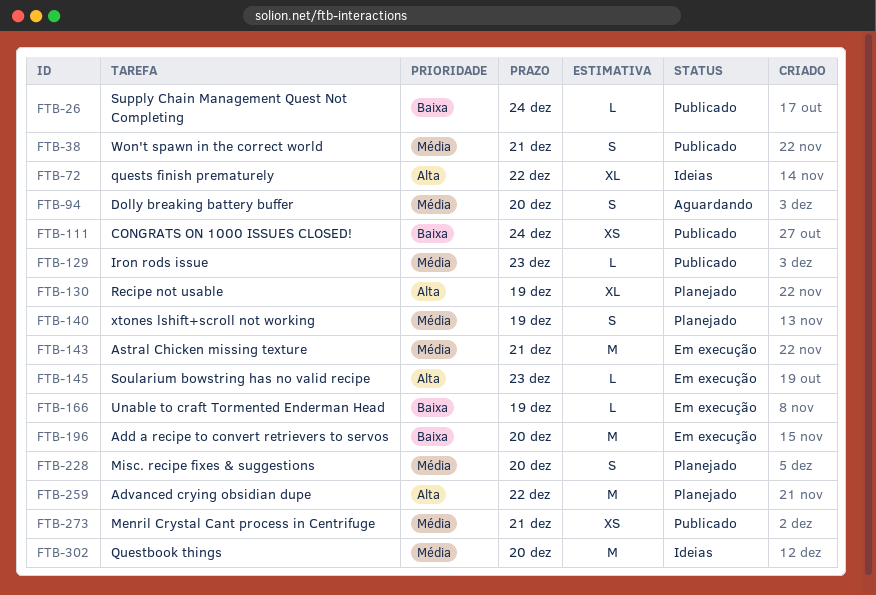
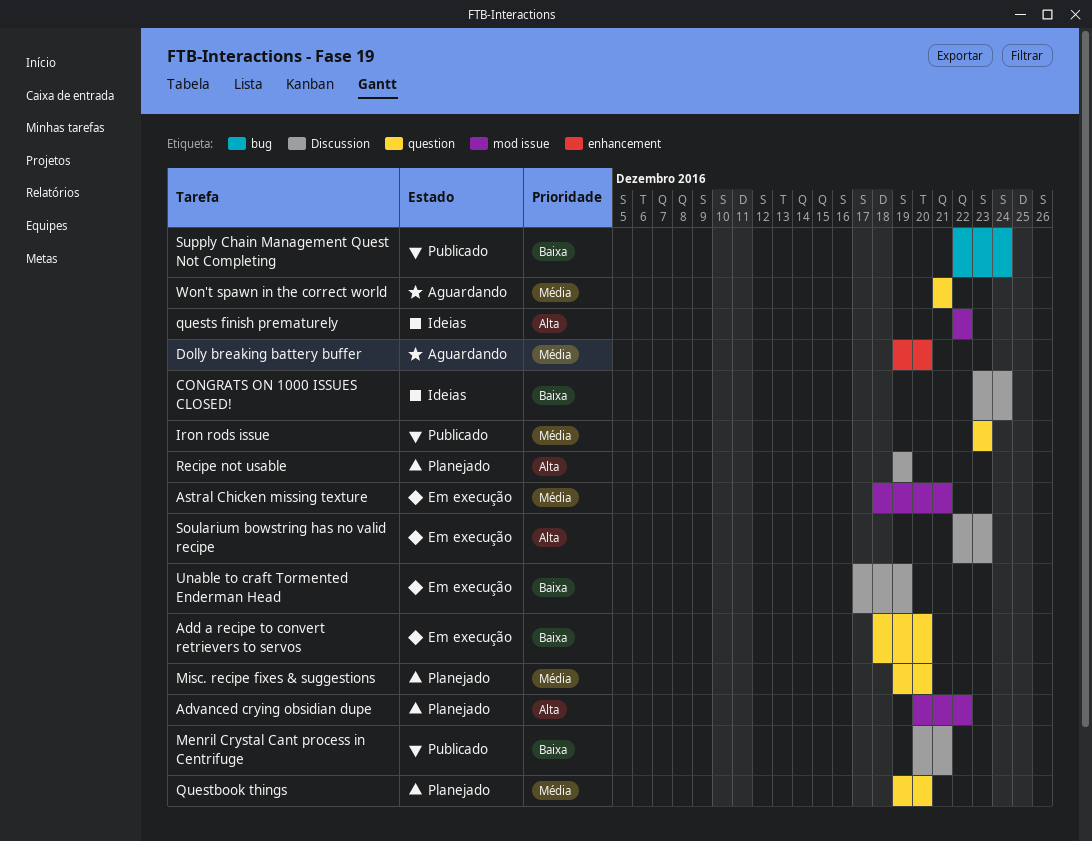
CONGRATS ON 1000 ISSUES CLOSED!, status: Publicado -> Ideias
Menril Crystal Cant process in Centrifuge, priority: Média -> Baixa
Questbook things, status: Ideias -> Planejado
Won't spawn in the correct world, status: Publicado -> Aguardando
xtones lshift+scroll not working: present -> none

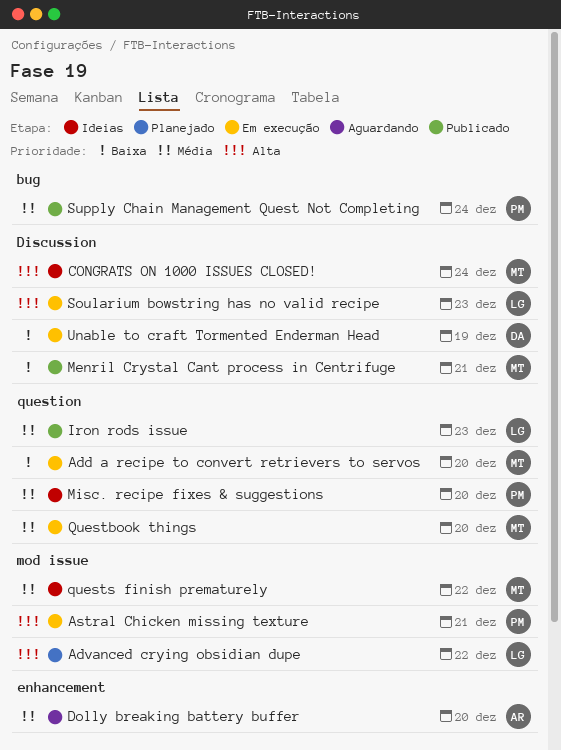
Astral Chicken missing texture, priority: Média -> Alta
CONGRATS ON 1000 ISSUES CLOSED!, priority: Baixa -> Alta
Misc. recipe fixes & suggestions, status: Planejado -> Ideias
Questbook things, status: Planejado -> Em execução
quests finish prematurely, priority: Alta -> Média
Recipe not usable: present -> none
Supply Chain Management Quest Not Completing, priority: Baixa -> Média
Won't spawn in the correct world: present -> none

